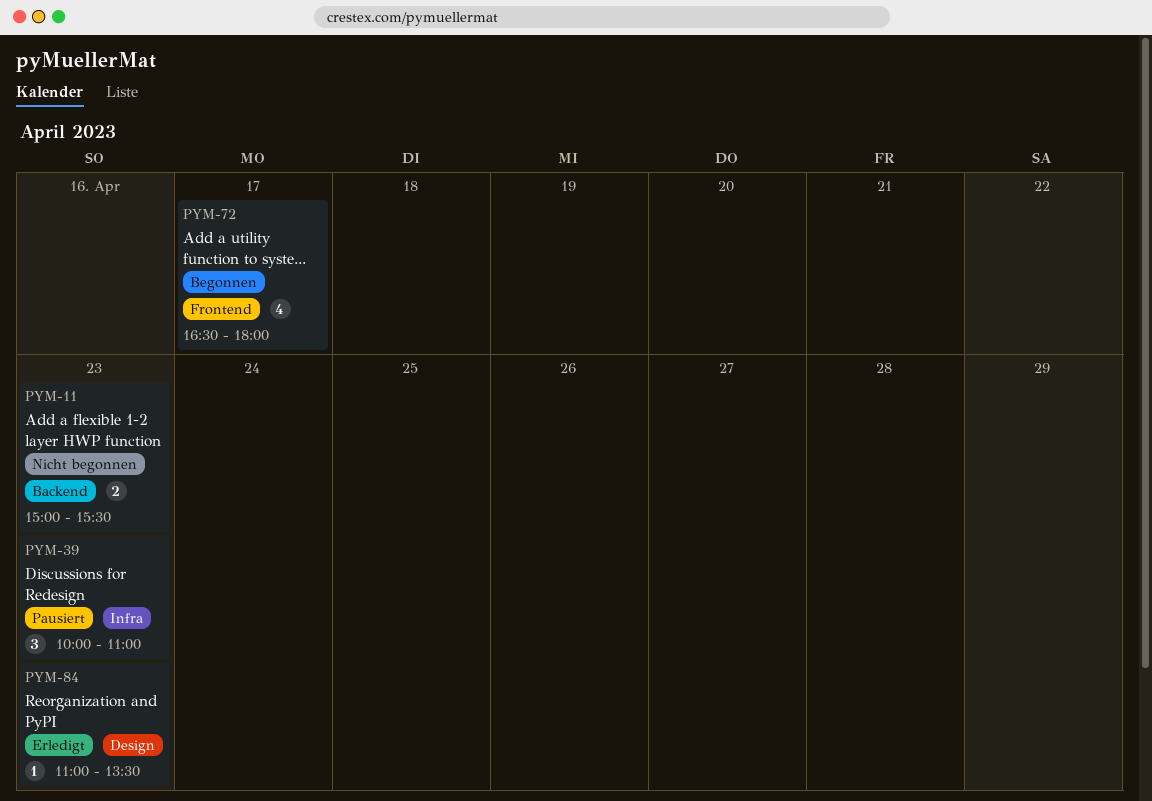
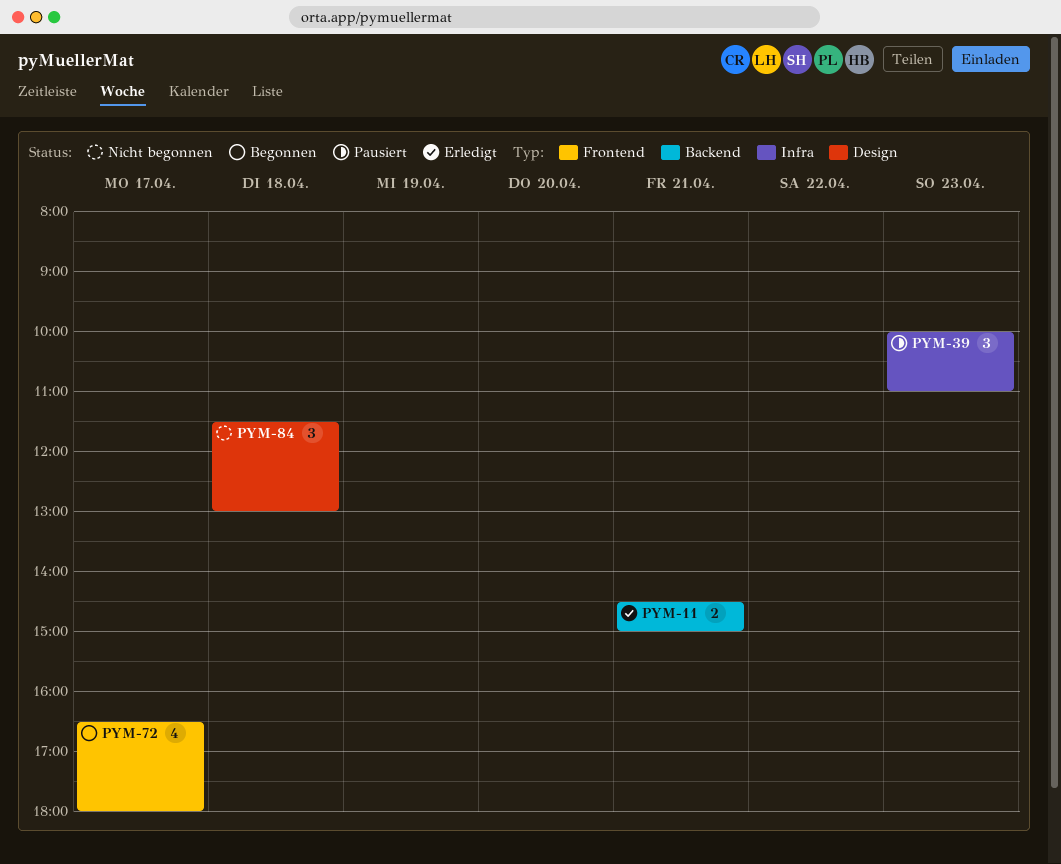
PYM-11, status: Nicht begonnen -> Erledigt
PYM-11, day: Apr 23 -> Apr 21
PYM-11, begins: 15:00 -> 14:30
PYM-11, ends: 15:30 -> 15:00
PYM-84, status: Erledigt -> Nicht begonnen
PYM-84, estimate: 1 -> 3
PYM-84, day: Apr 23 -> Apr 18
PYM-84, begins: 11:00 -> 11:30
PYM-84, ends: 13:30 -> 13:00

